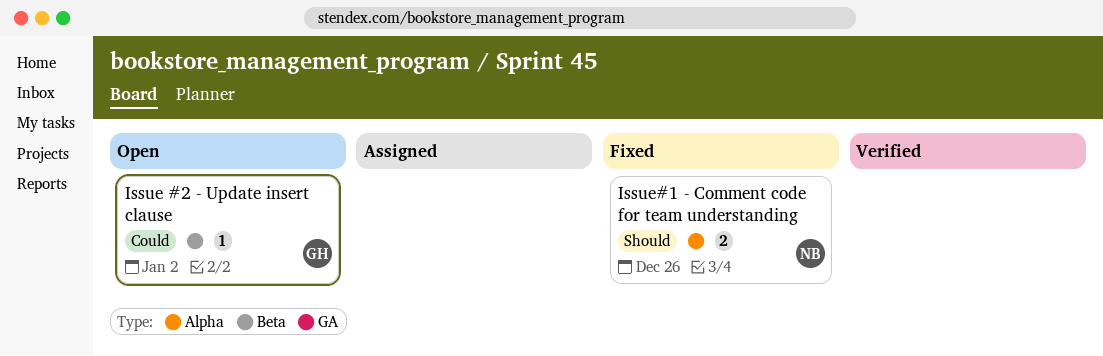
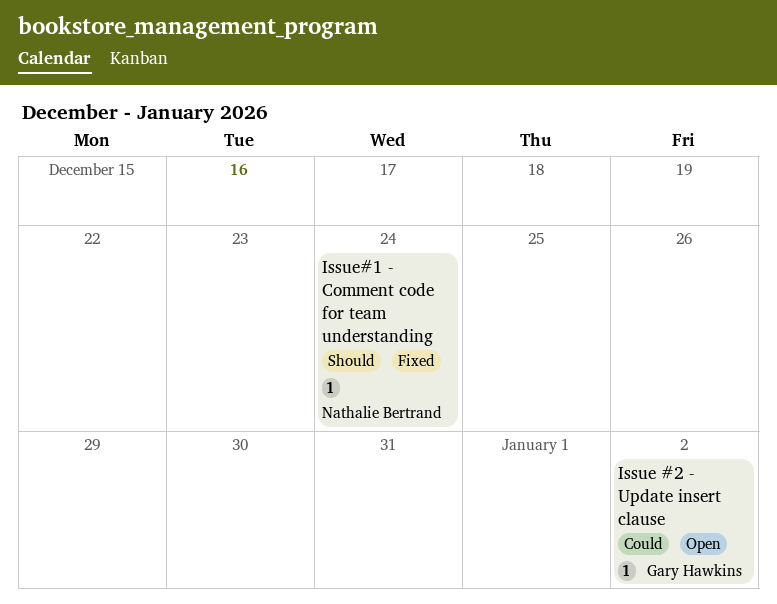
Issue#1 - Comment code for team understanding, estimate: 2 -> 1
Issue#1 - Comment code for team understanding, due: Dec 26 -> Dec 24

